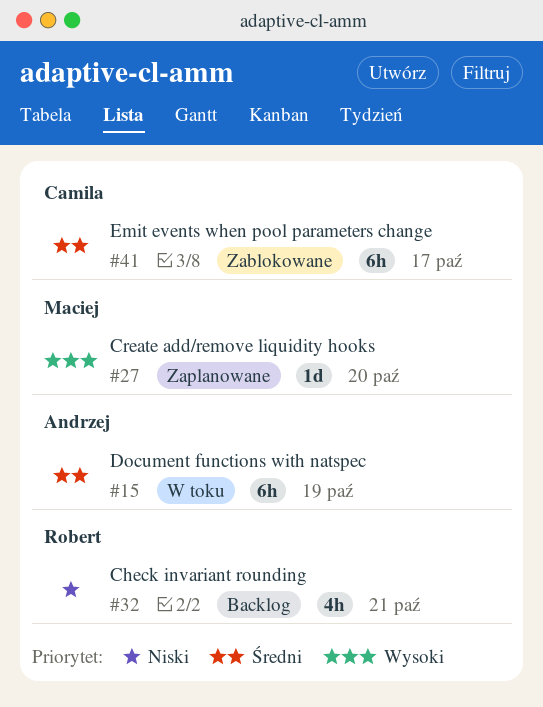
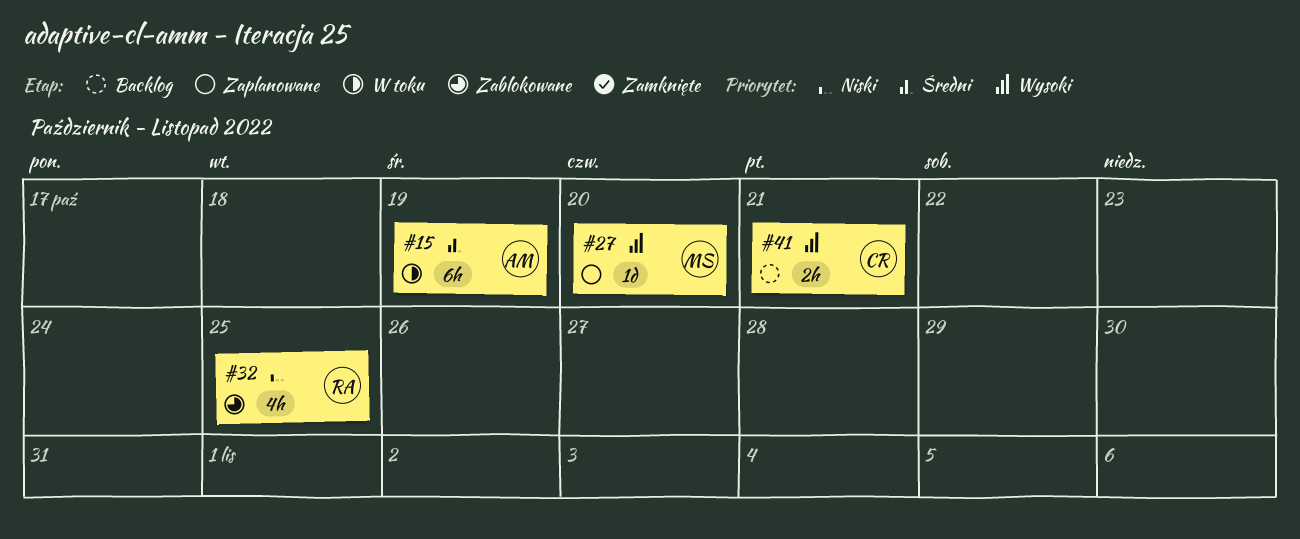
#32, status: Backlog -> Zablokowane
#32, due: Oct 21 -> Oct 25
#41, status: Zablokowane -> Backlog
#41, priority: Średni -> Wysoki
#41, estimate: 6h -> 2h
#41, due: Oct 17 -> Oct 21

